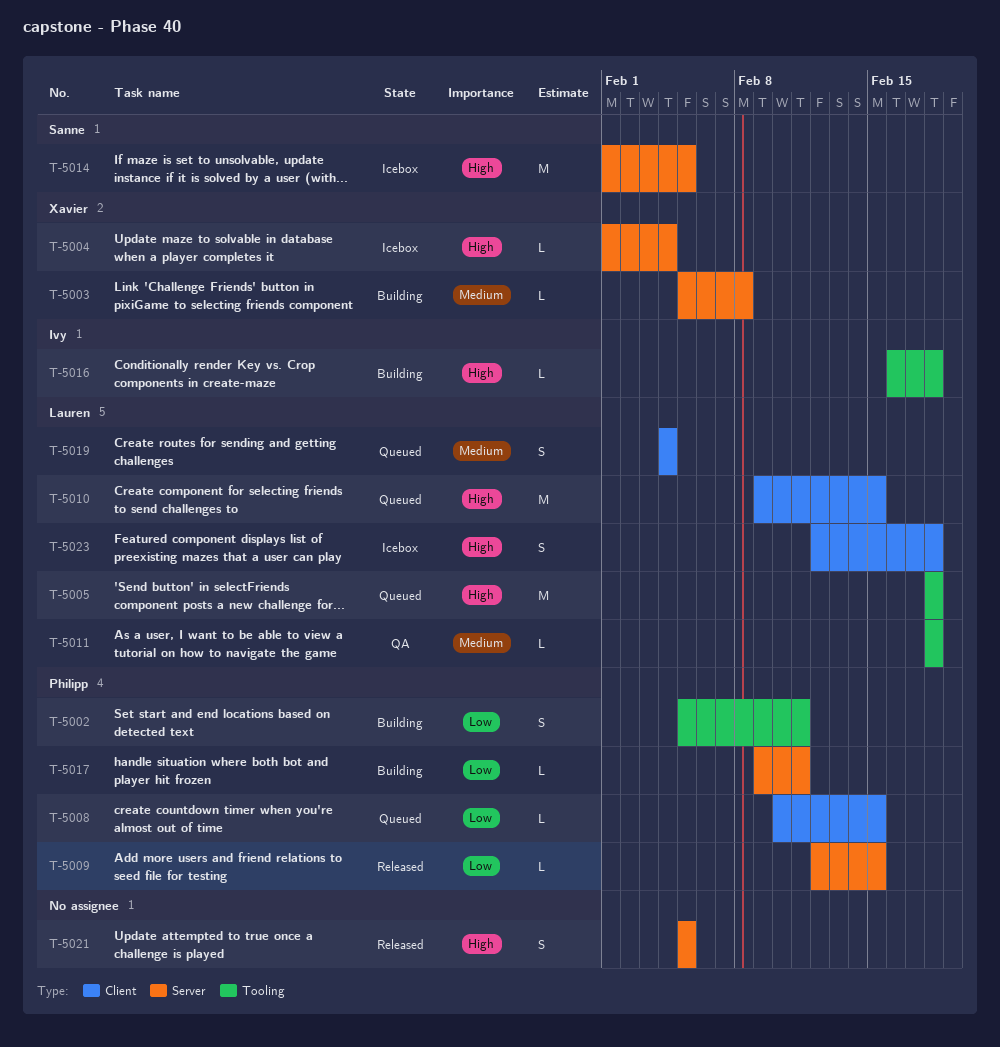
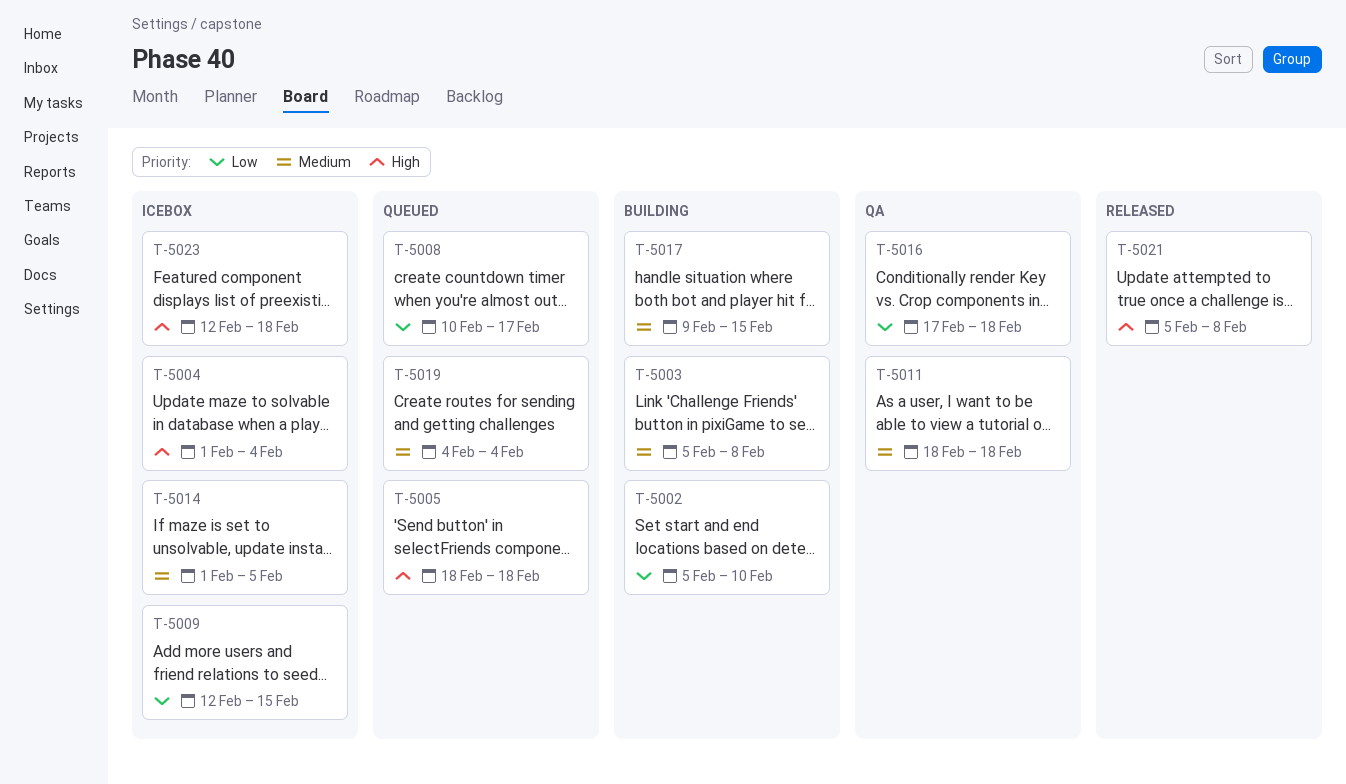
T-5002, due: Feb 11 -> Feb 10
T-5008, due: Feb 15 -> Feb 17
T-5009, status: Released -> Icebox
T-5010: present -> none
T-5014, priority: High -> Medium
T-5016, status: Building -> QA
T-5016, priority: High -> Low
T-5016, start: Feb 16 -> Feb 17
T-5017, priority: Low -> Medium
T-5017, due: Feb 11 -> Feb 15
T-5021, due: Feb 5 -> Feb 8

